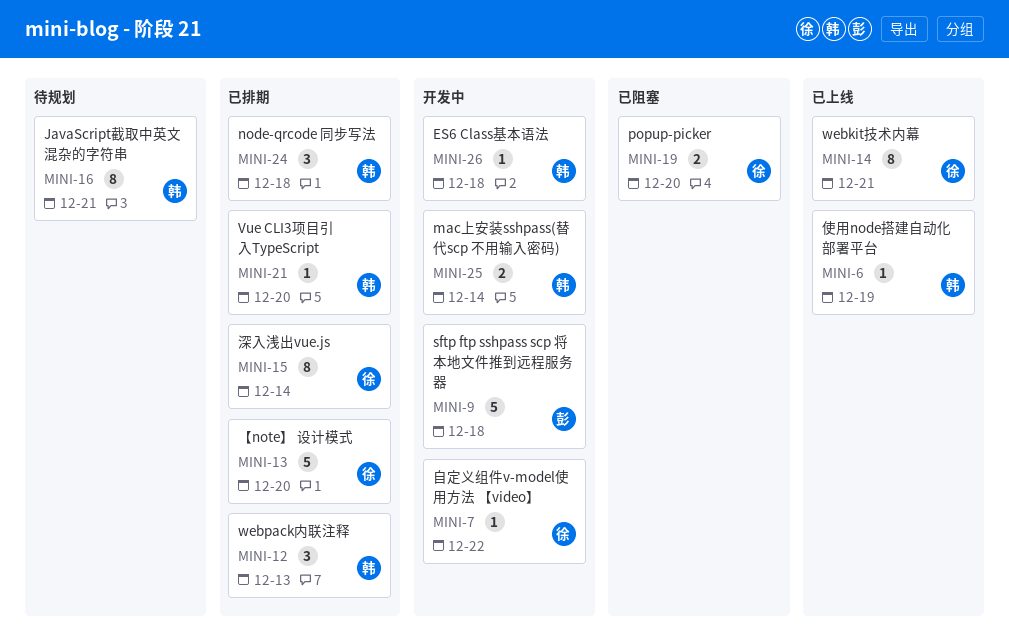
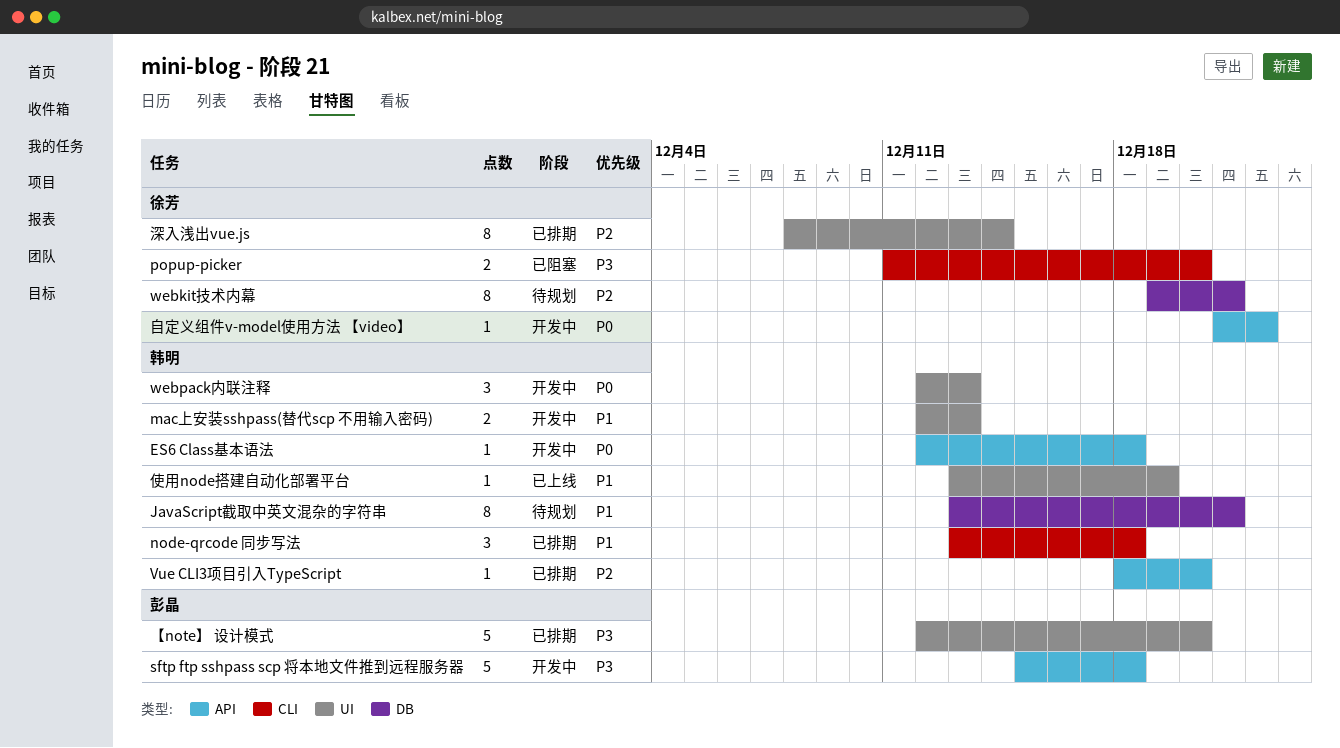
mac上安装sshpass(替代scp 不用输入密码), due: Dec 14 -> Dec 13
webkit技术内幕, status: 已上线 -> 待规划
webpack内联注释, status: 已排期 -> 开发中
【note】 设计模式, owner: 徐芳 -> 彭晶

